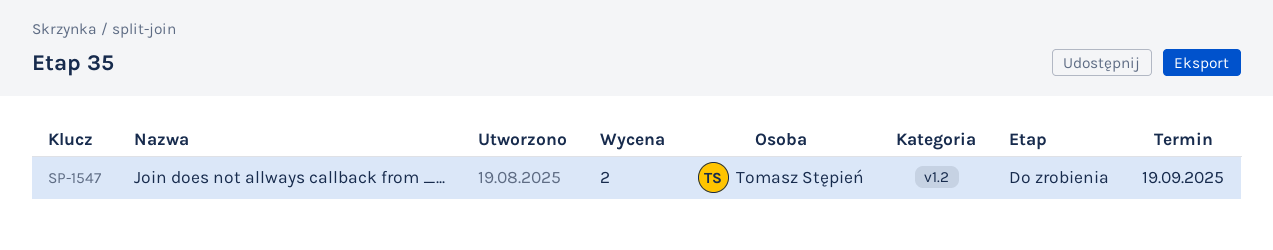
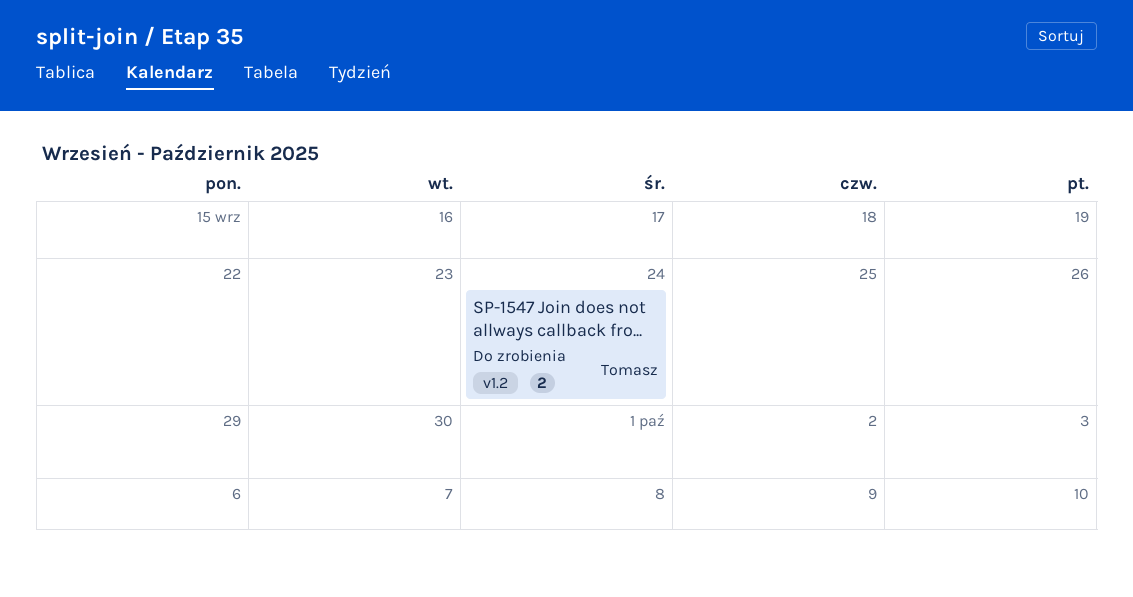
SP-1547, due: Sep 19 -> Sep 24

